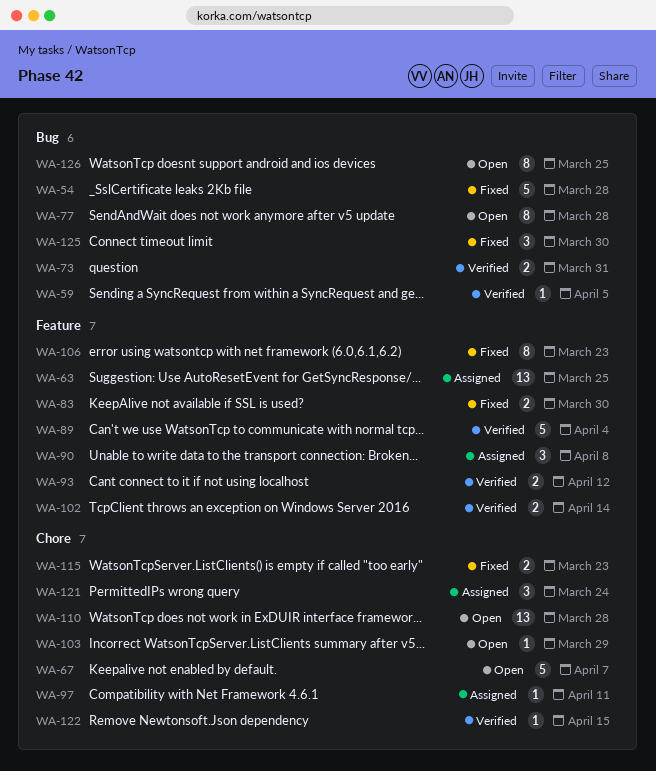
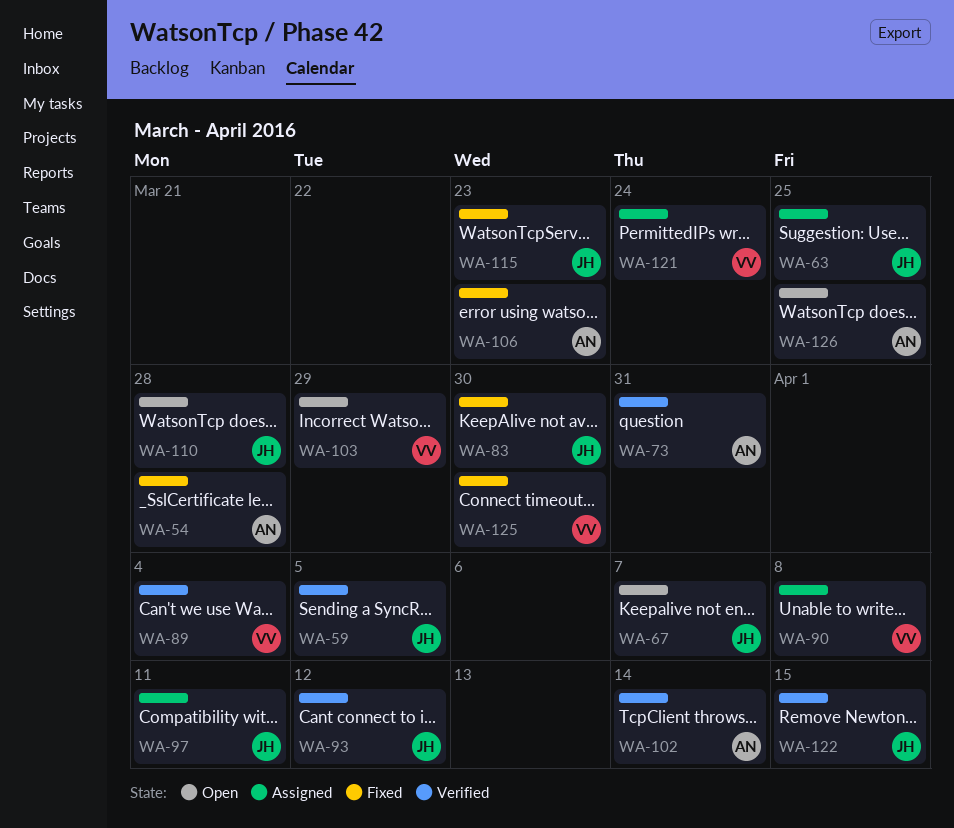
WA-77: present -> none

